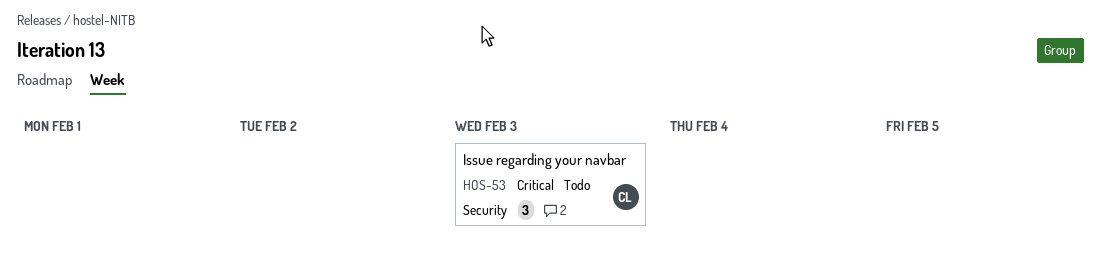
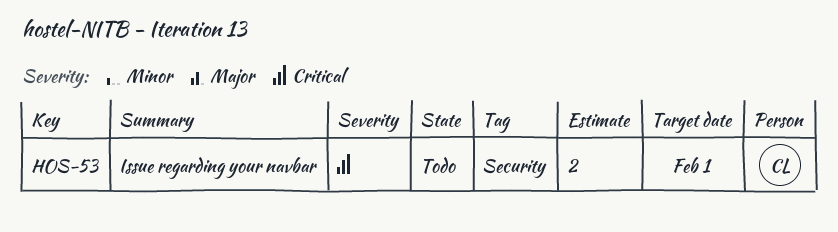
HOS-53, estimate: 3 -> 2
HOS-53, due: Feb 3 -> Feb 1

